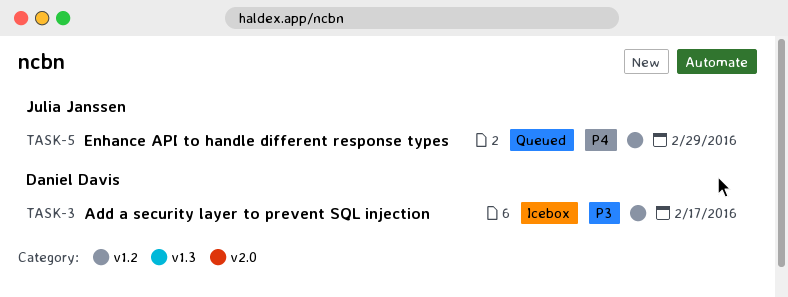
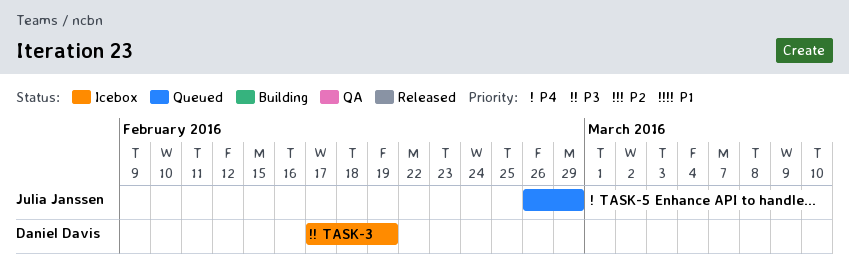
TASK-3, due: Feb 17 -> Feb 19

